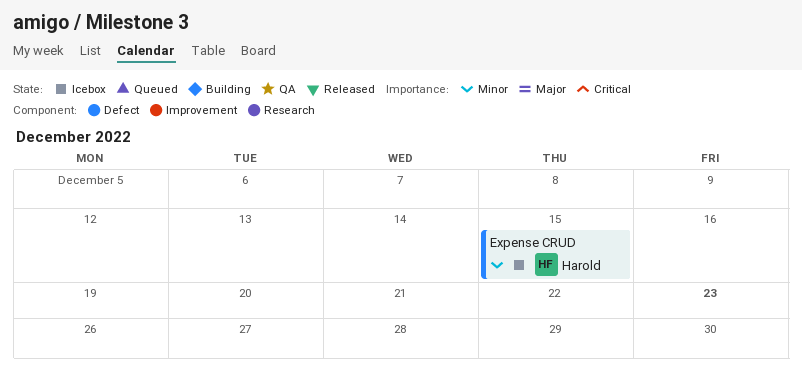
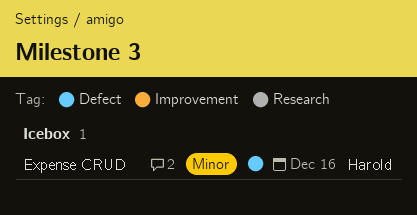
Expense CRUD, due: Dec 15 -> Dec 16

